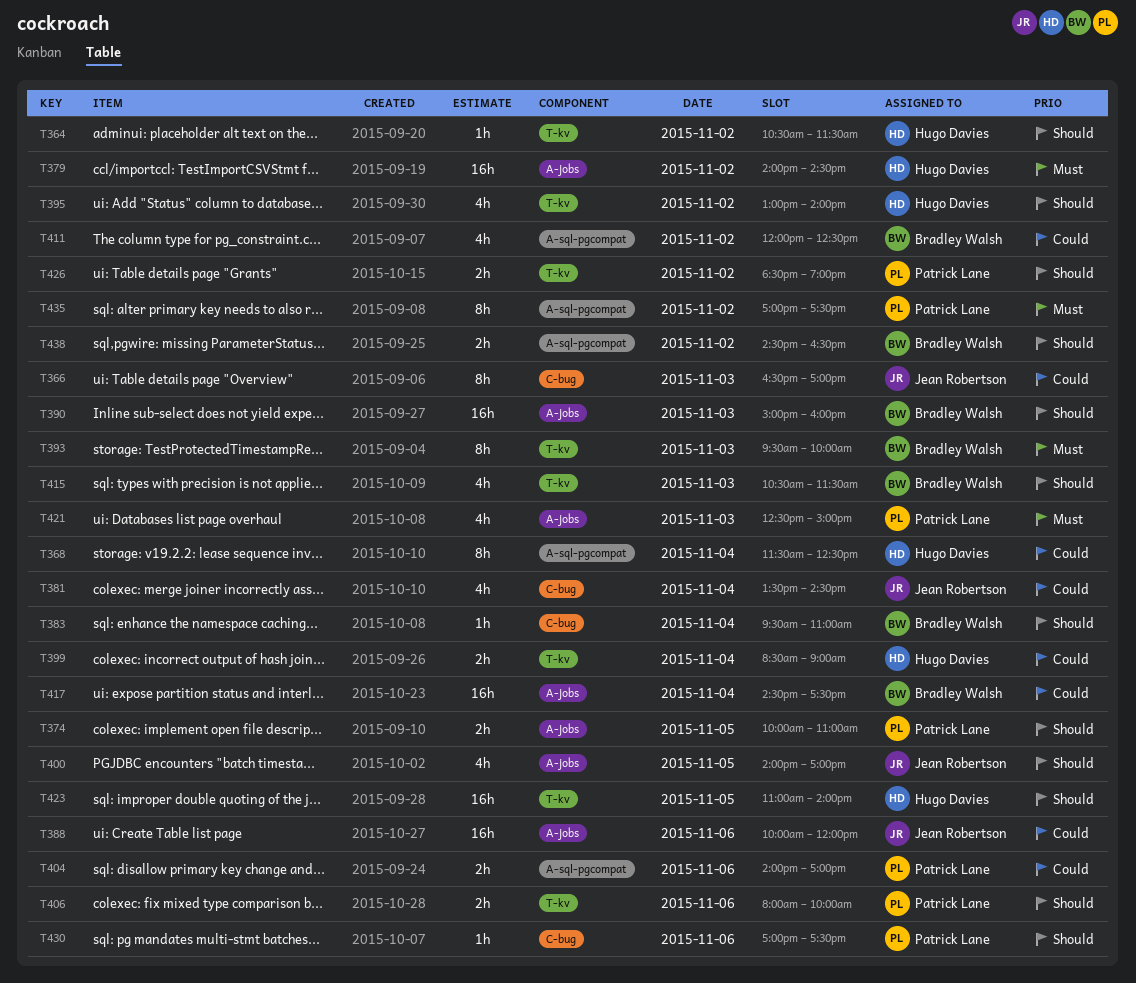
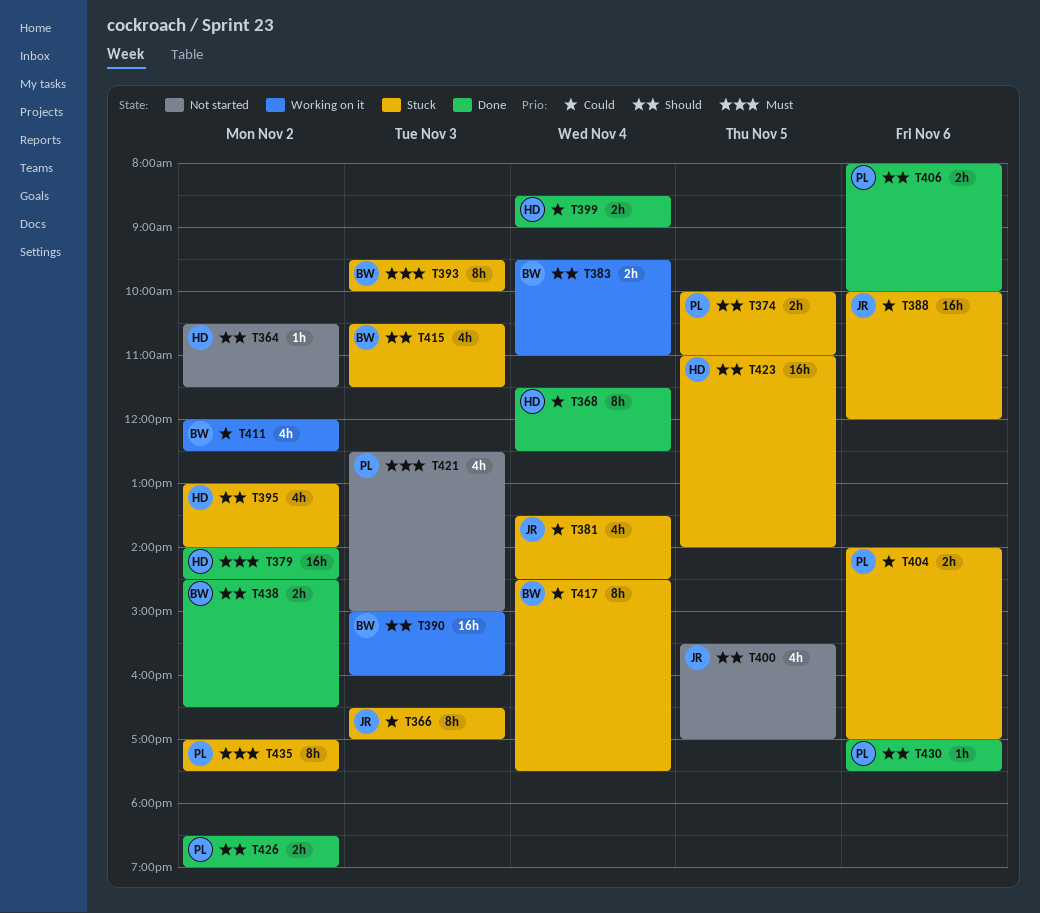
T383, estimate: 1h -> 2h
T400, begins: 14:00 -> 15:30
T417, estimate: 16h -> 8h

